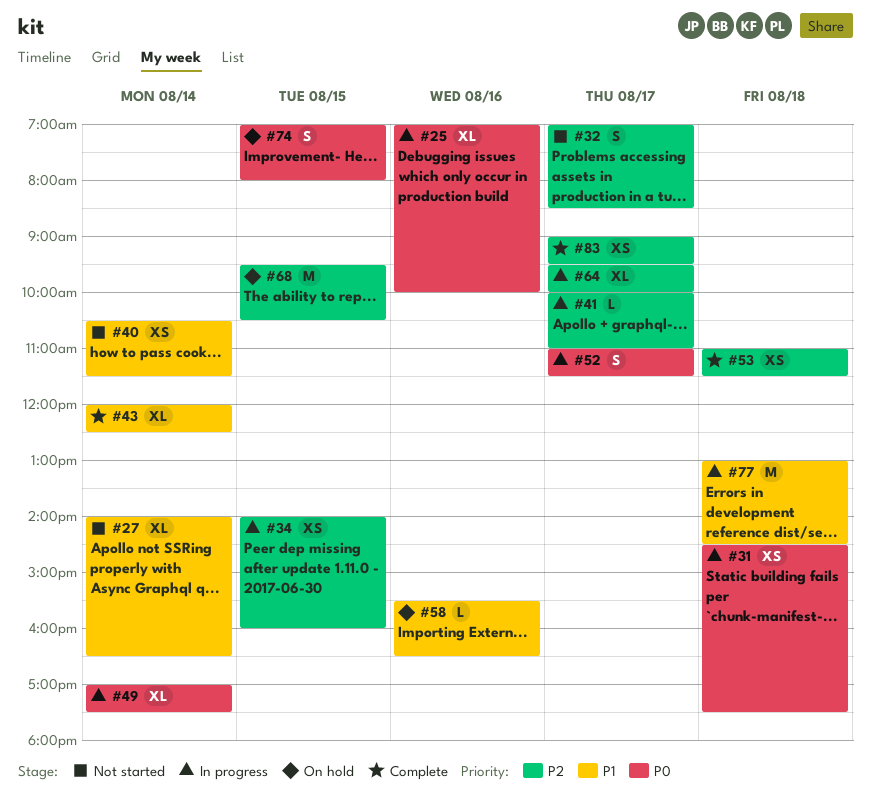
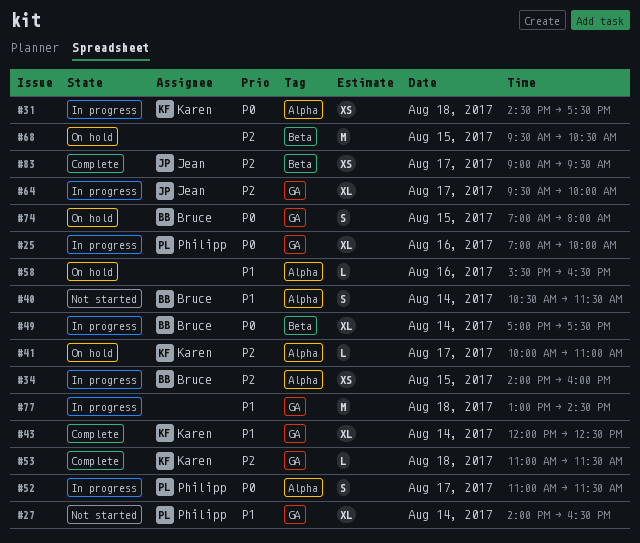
#32: present -> none
#40, estimate: XS -> S
#41, status: In progress -> On hold
#53, estimate: XS -> L

